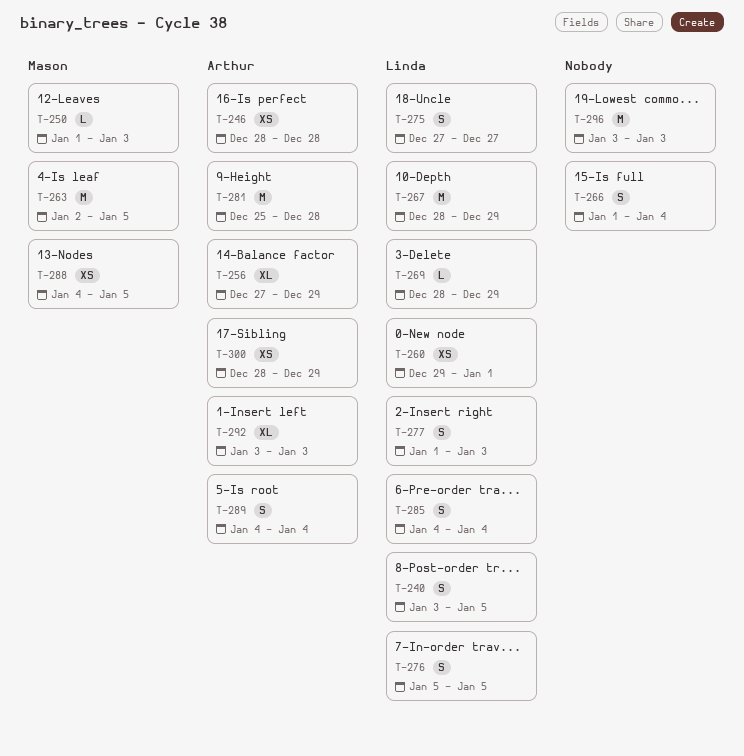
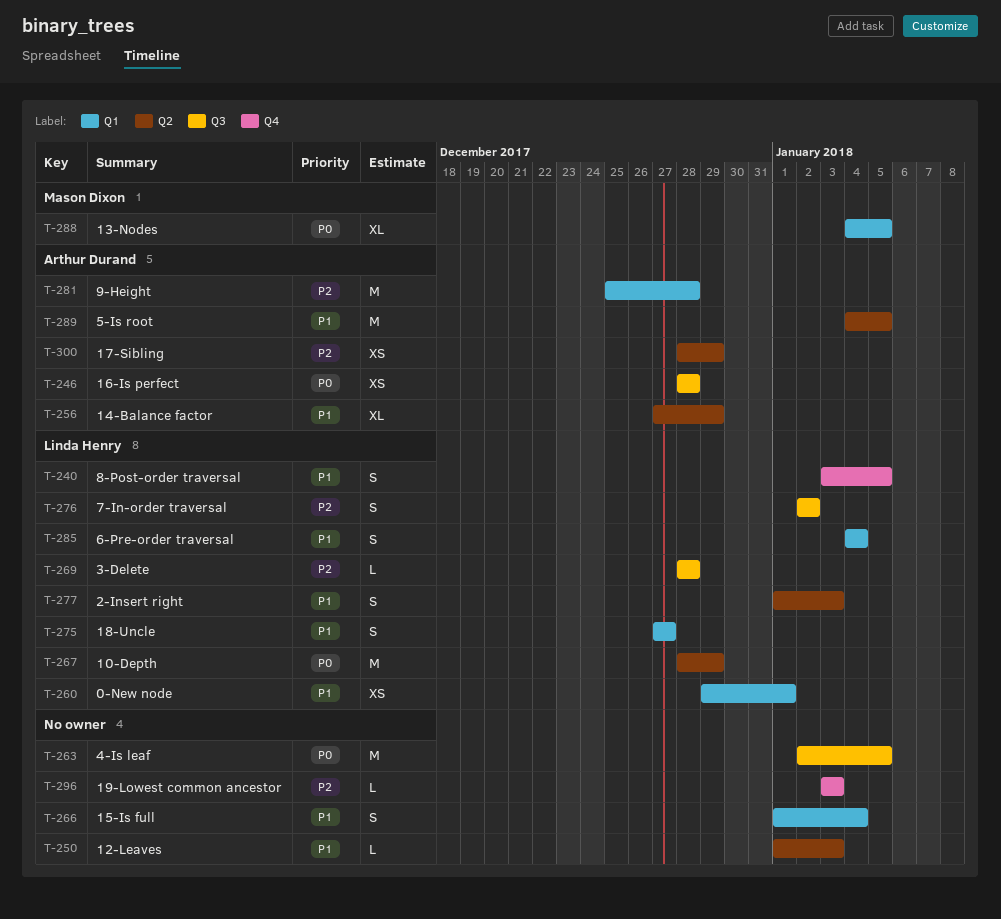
T-250, owner: Mason Dixon -> none
T-263, owner: Mason Dixon -> none
T-269, due: Dec 29 -> Dec 28
T-276, start: Jan 5 -> Jan 2
T-276, due: Jan 5 -> Jan 2
T-288, estimate: XS -> XL
T-289, estimate: S -> M
T-289, due: Jan 4 -> Jan 5
T-292: present -> none
T-296, estimate: M -> L

